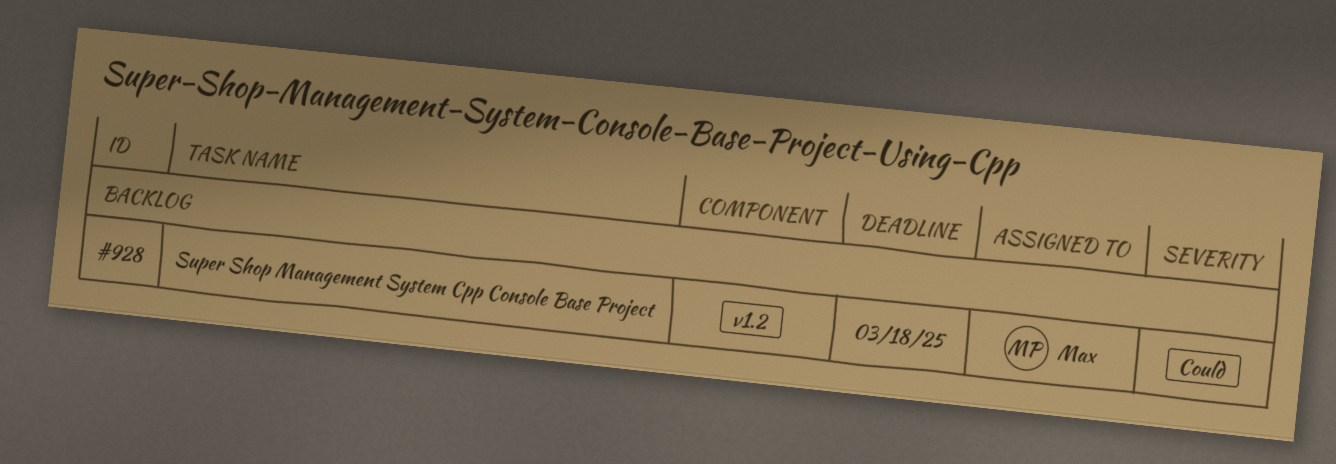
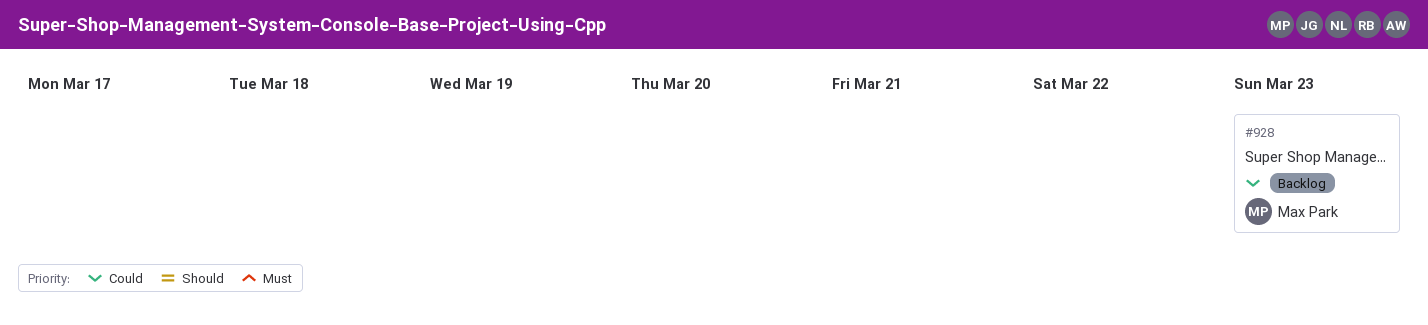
#928, due: Mar 18 -> Mar 23

